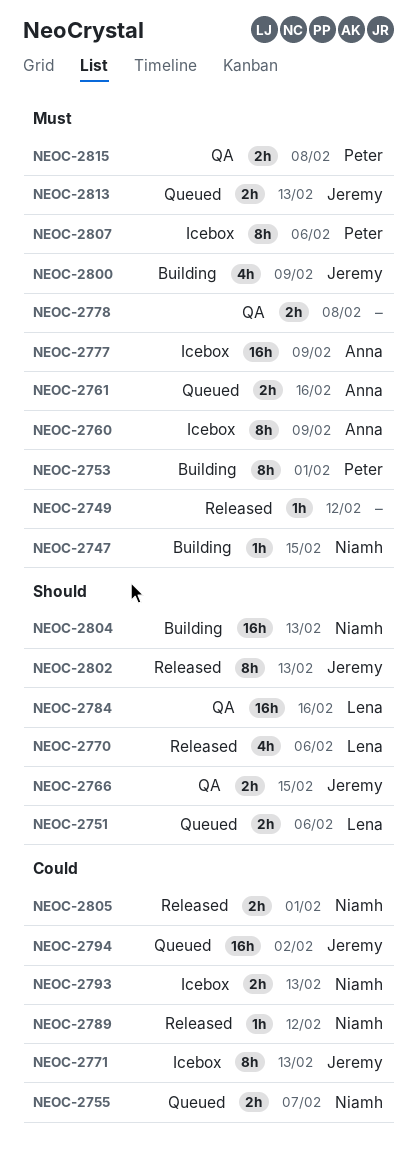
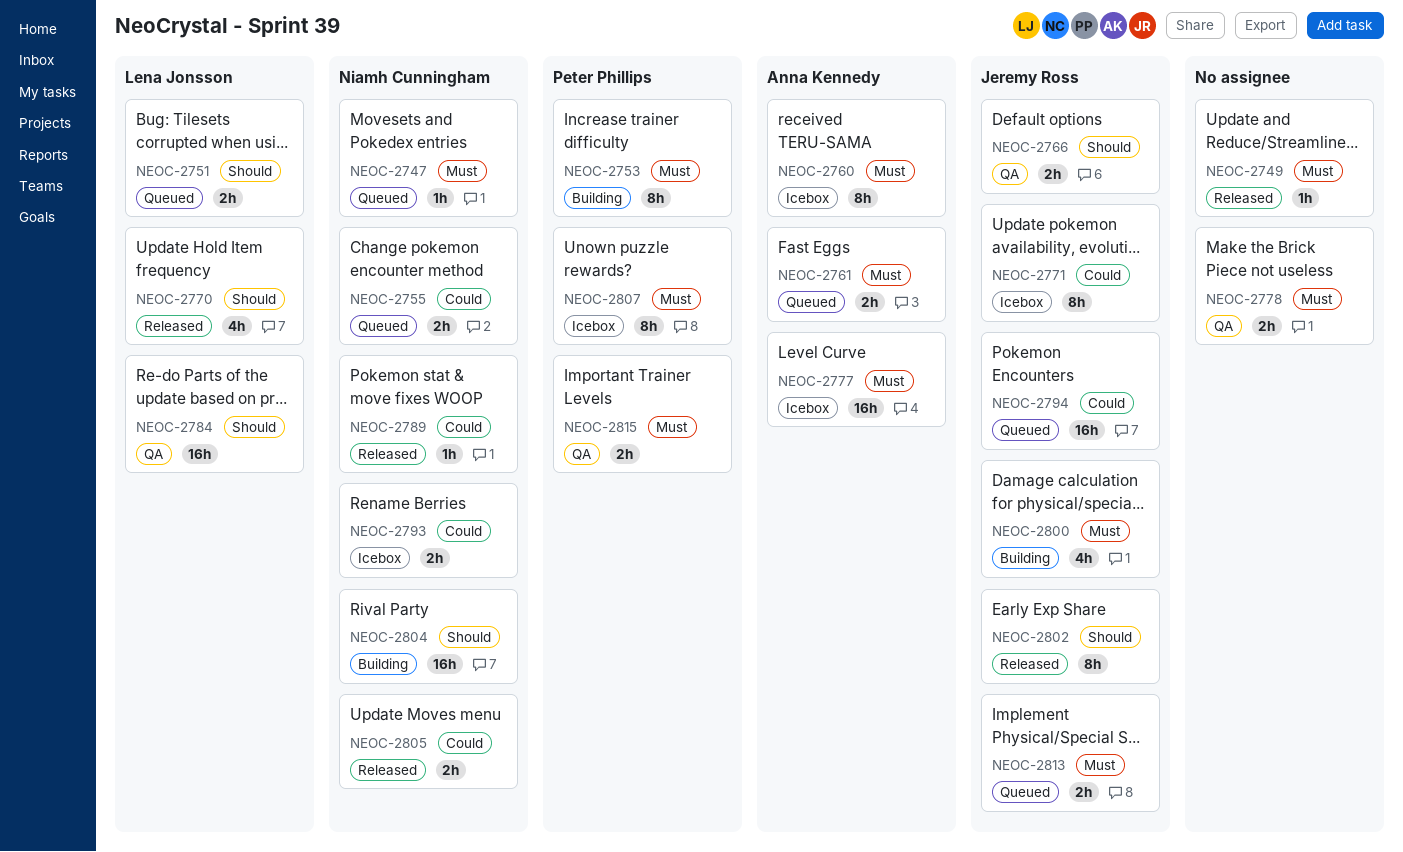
NEOC-2747, status: Building -> Queued

